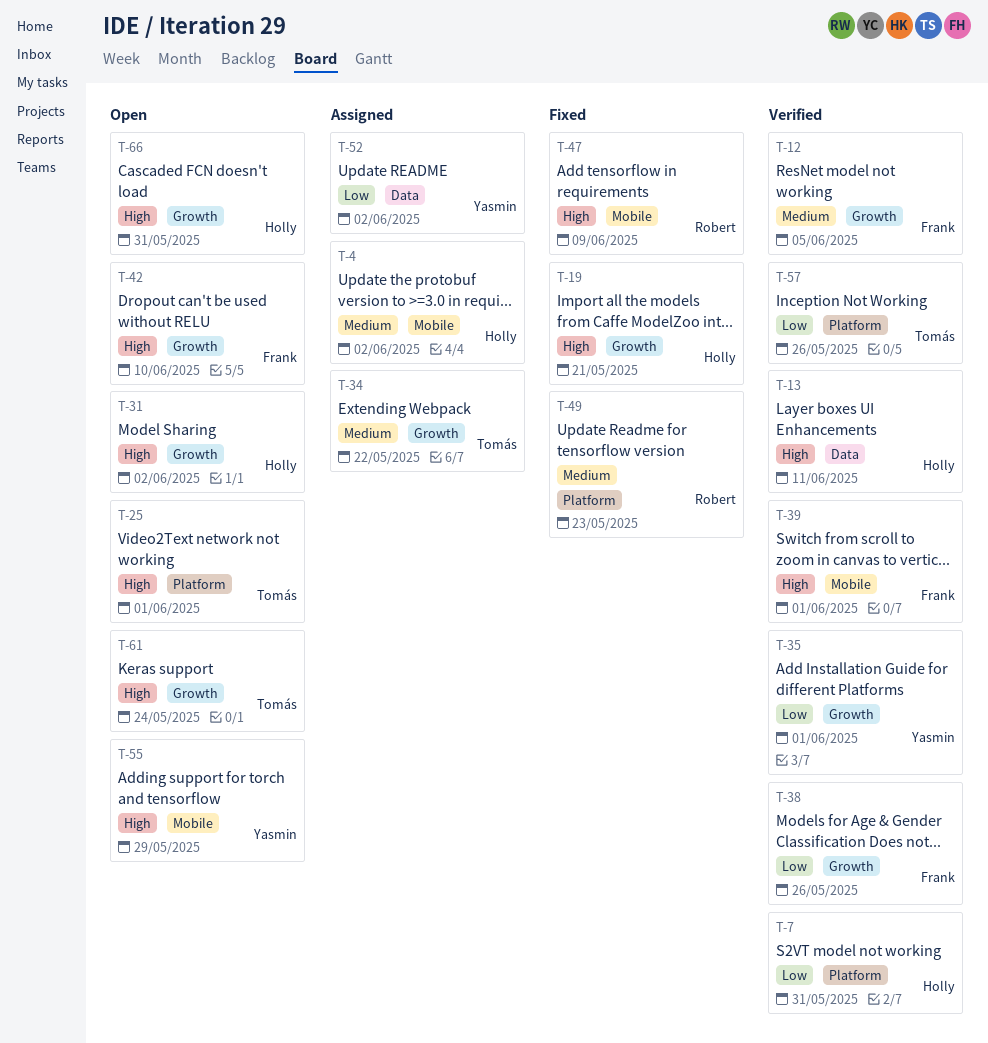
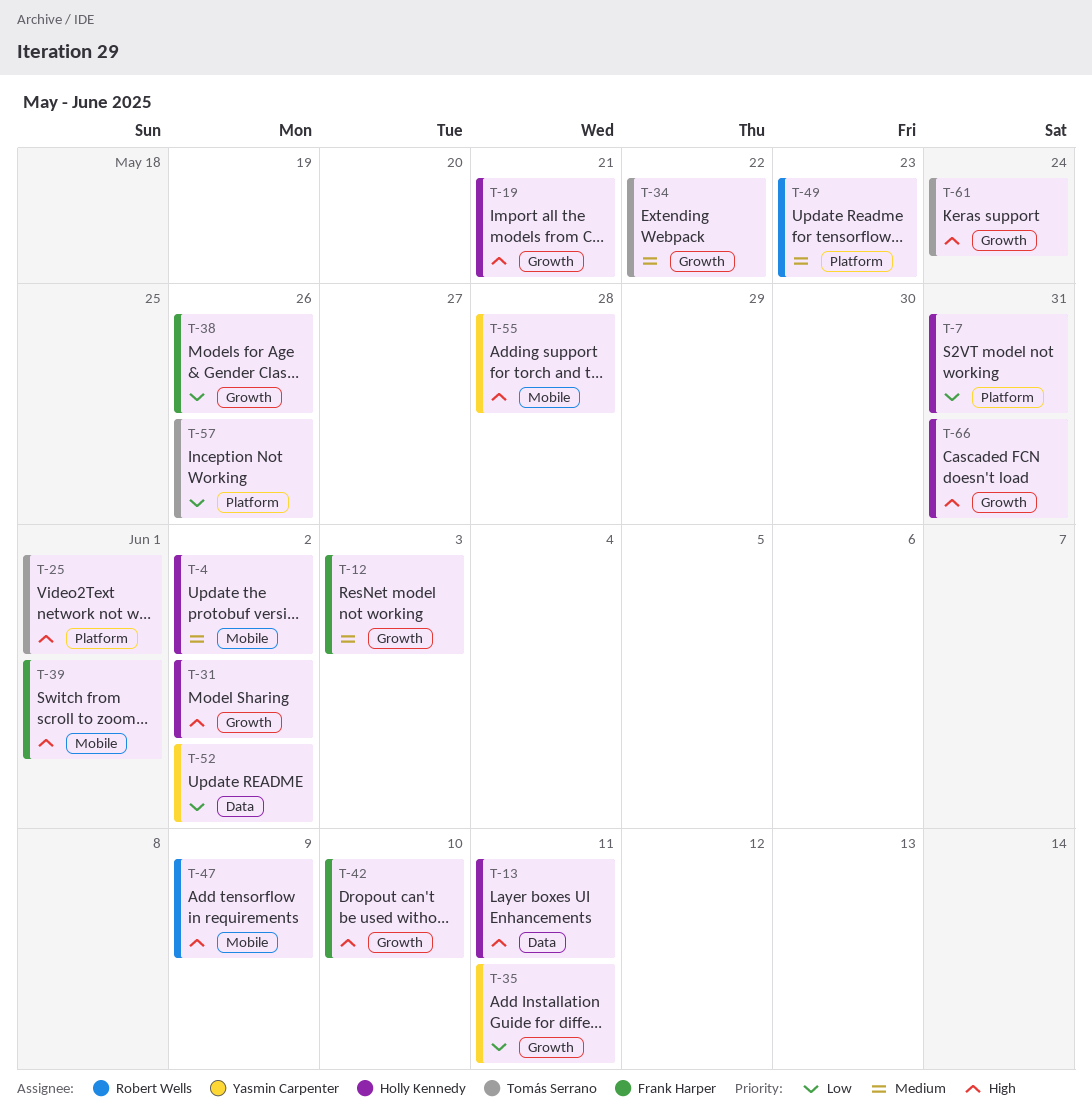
T-12, due: Jun 5 -> Jun 3
T-35, due: Jun 1 -> Jun 11
T-55, due: May 29 -> May 28

